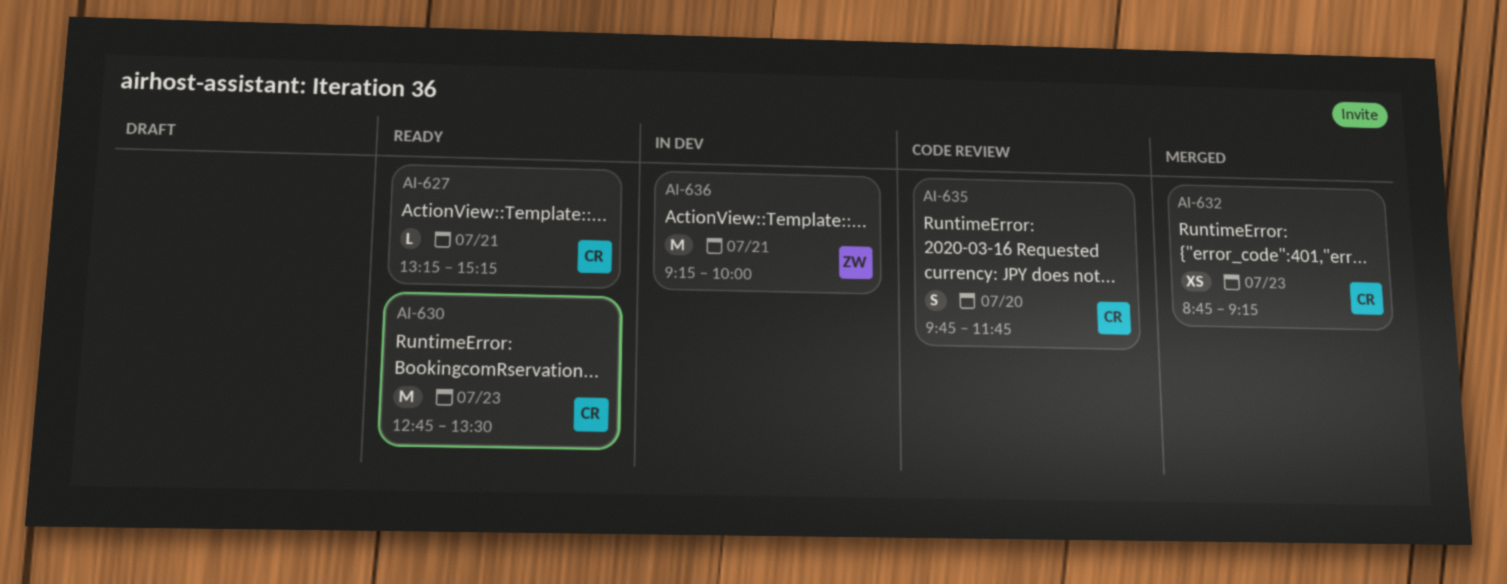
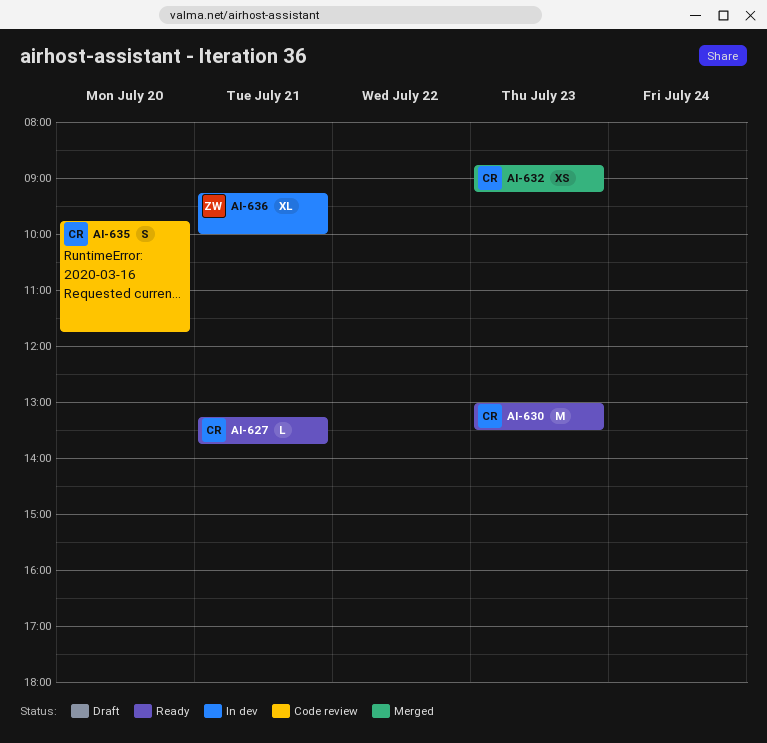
AI-627, ends: 15:15 -> 13:45
AI-630, begins: 12:45 -> 13:00
AI-636, estimate: M -> XL

